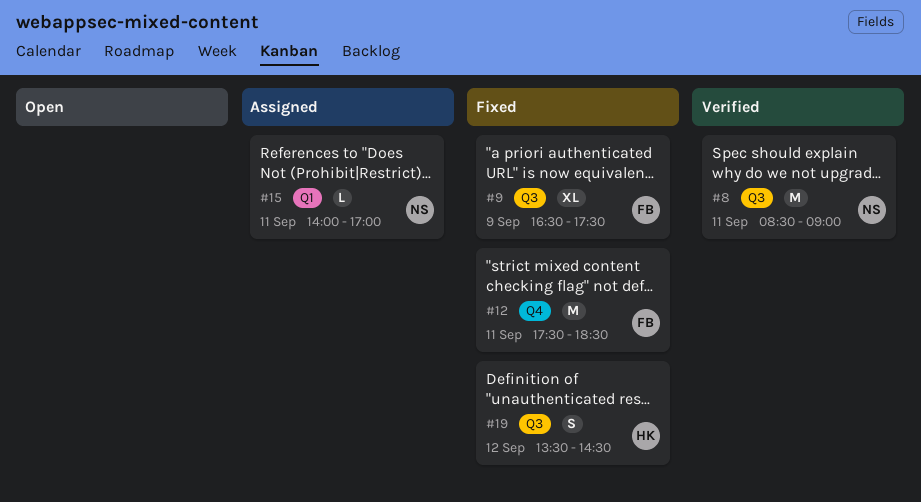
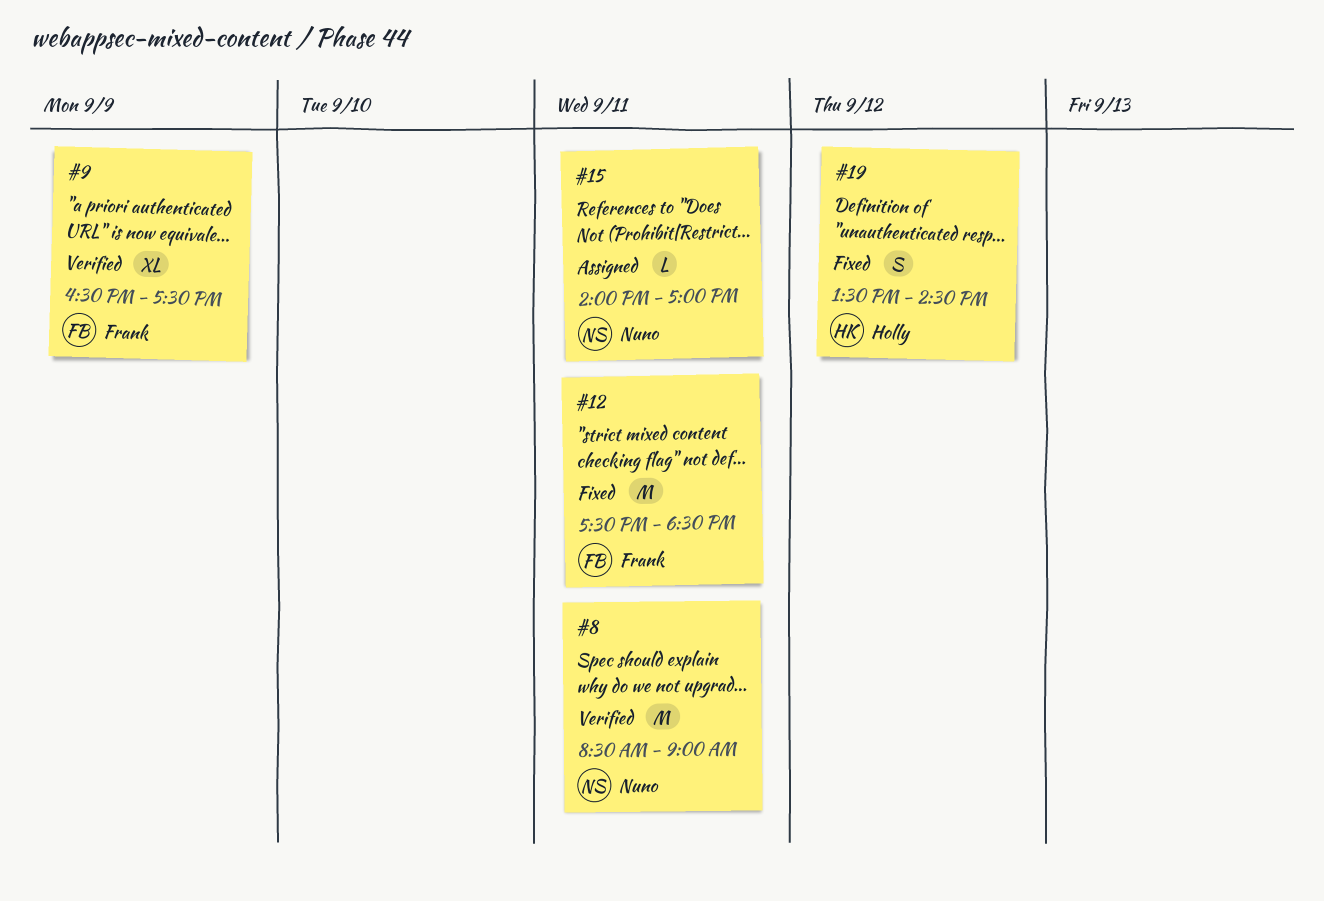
#9, status: Fixed -> Verified

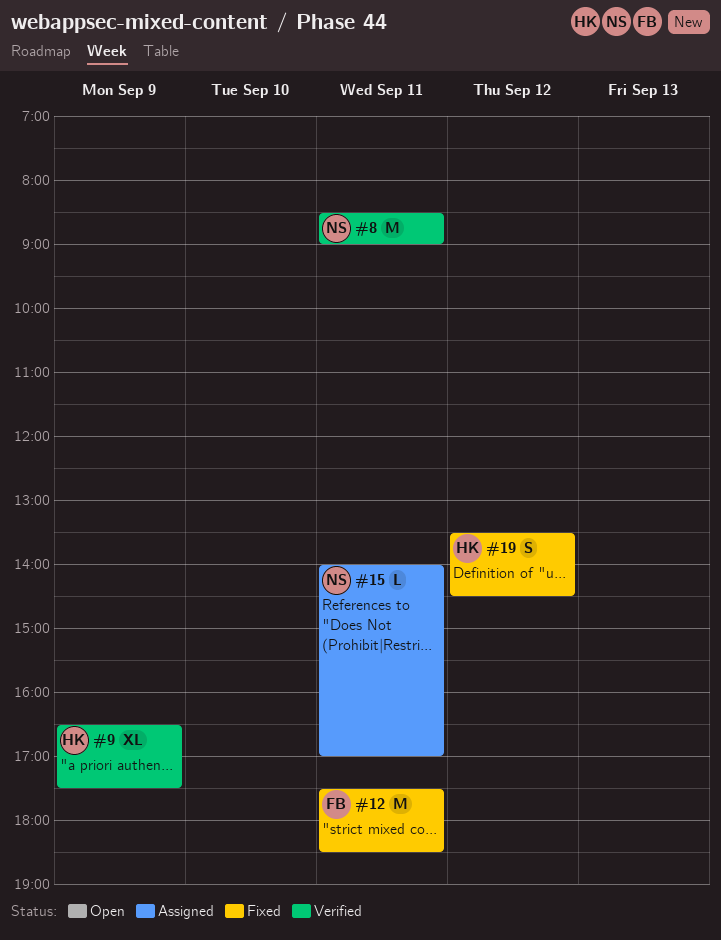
#9, owner: Frank -> Holly

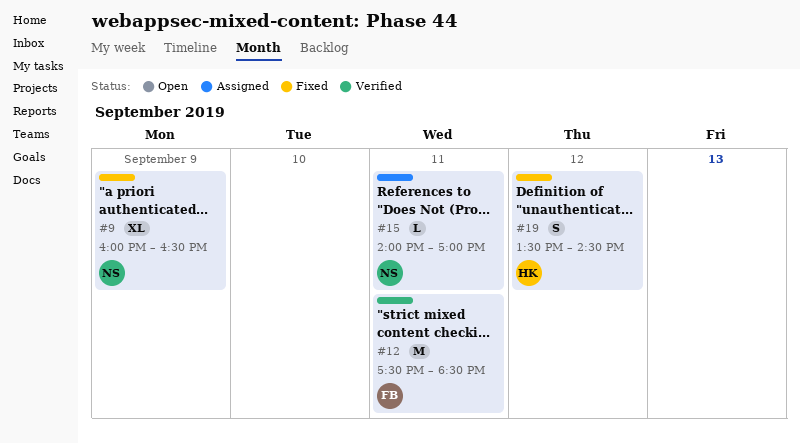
#8: present -> none
#9, status: Verified -> Fixed
#9, owner: HK -> NS
#9, begins: 16:30 -> 16:00
#9, ends: 17:30 -> 16:30
#12, status: Fixed -> Verified

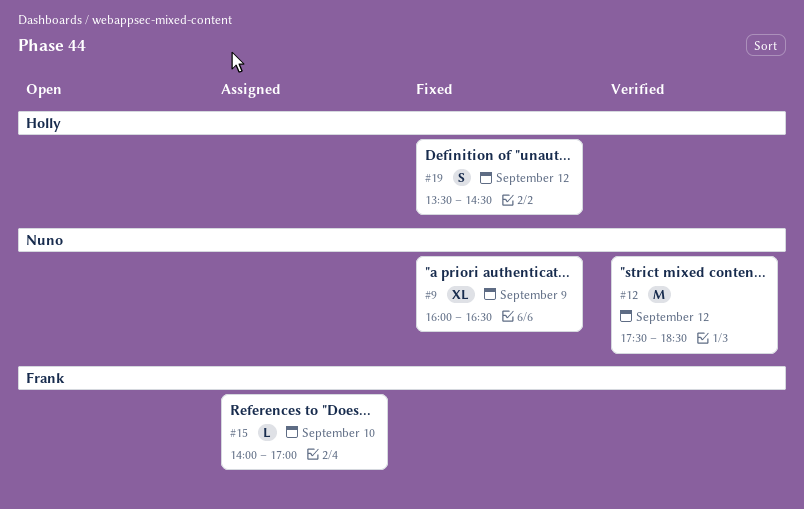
#12, owner: Frank -> Nuno
#12, day: Sep 11 -> Sep 12
#15, owner: Nuno -> Frank
#15, day: Sep 11 -> Sep 10

